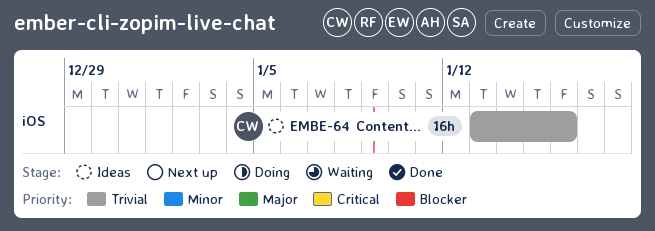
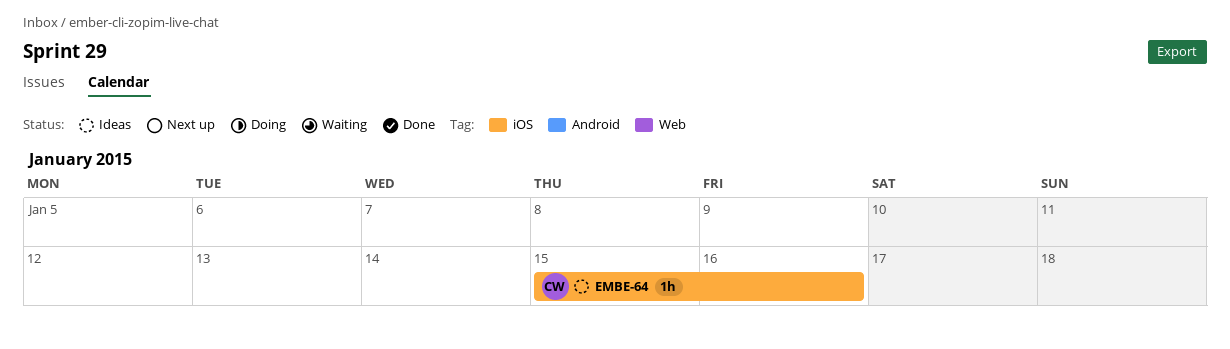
EMBE-64, estimate: 16h -> 1h
EMBE-64, start: Jan 13 -> Jan 15

